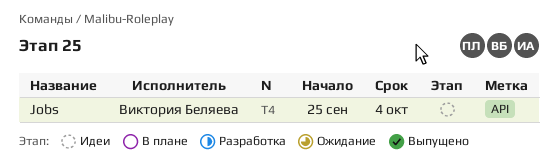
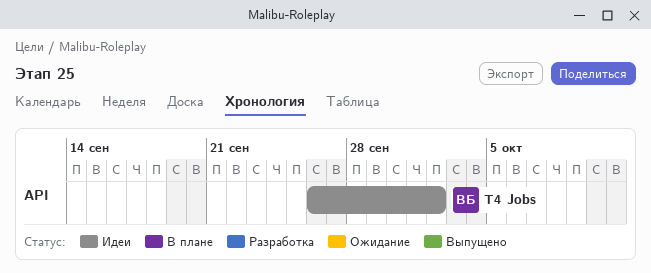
T4, start: Sep 25 -> Sep 26
T4, due: Oct 4 -> Oct 2

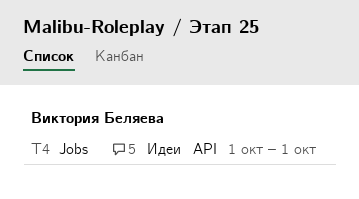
T4, start: Sep 26 -> Oct 1
T4, due: Oct 2 -> Oct 1

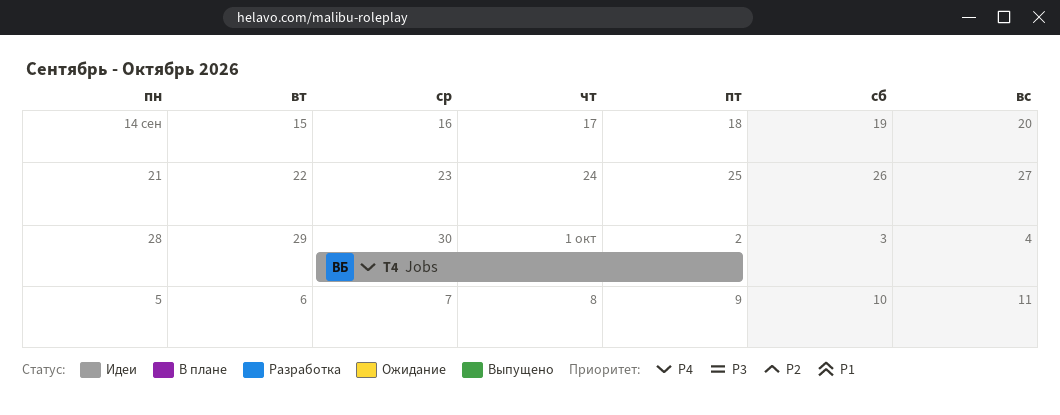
T4, start: Oct 1 -> Sep 30
T4, due: Oct 1 -> Oct 2

